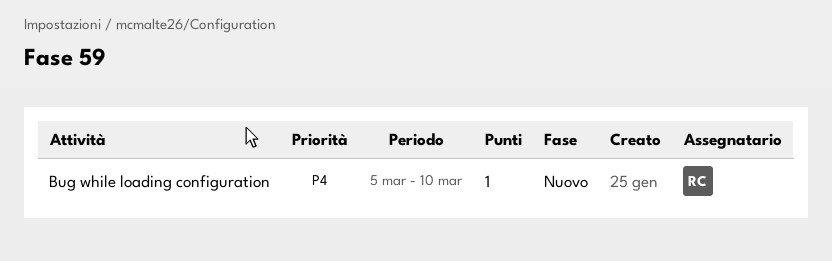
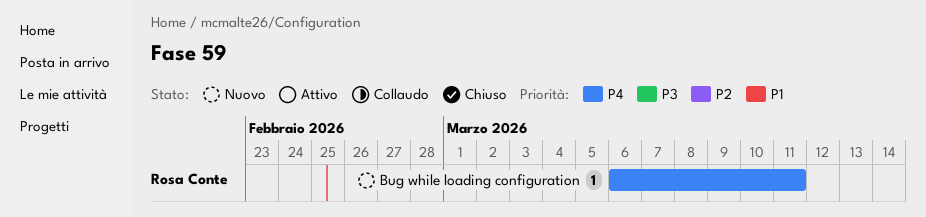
Bug while loading configuration, start: Mar 5 -> Mar 6
Bug while loading configuration, due: Mar 10 -> Mar 11

